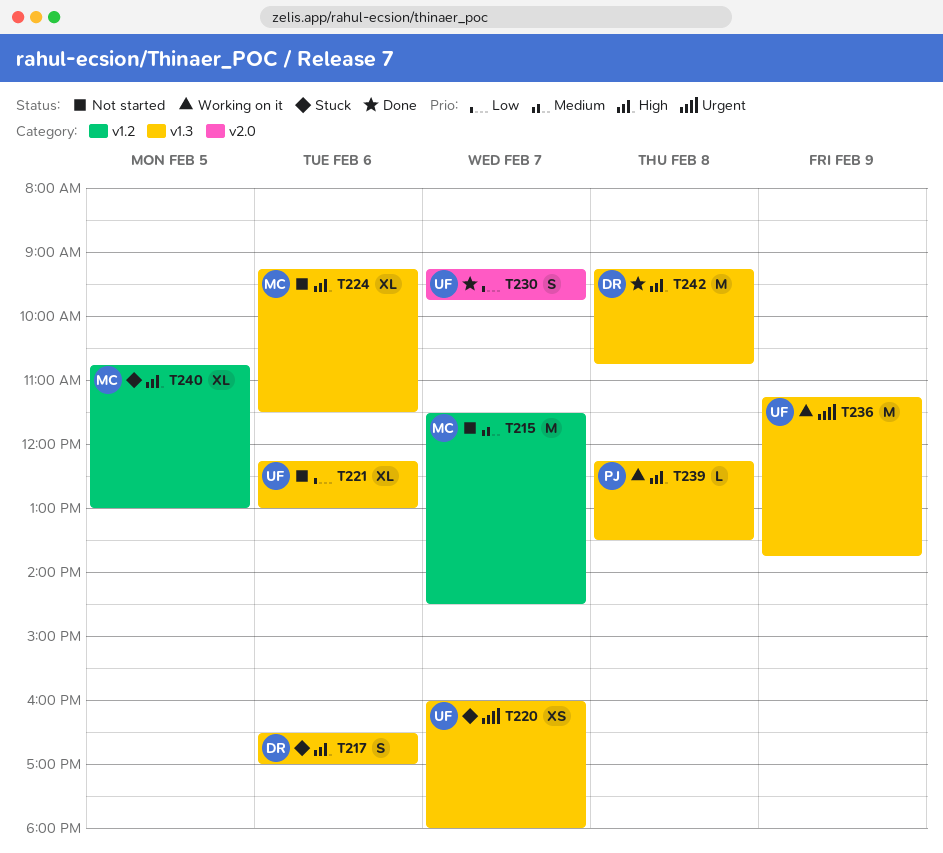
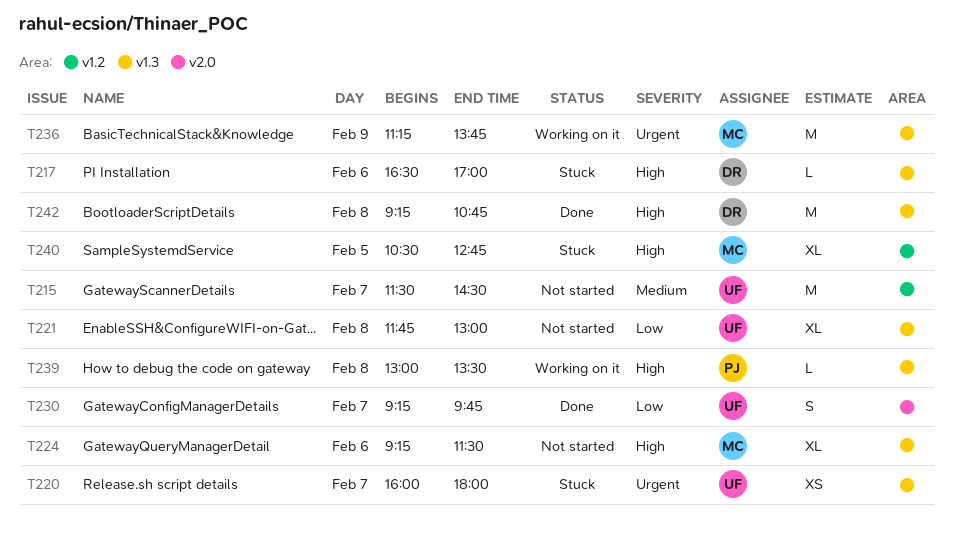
T215, owner: MC -> UF
T217, estimate: S -> L
T221, day: Feb 6 -> Feb 8
T221, begins: 12:15 -> 11:45
T236, owner: UF -> MC
T239, begins: 12:15 -> 13:00
T240, begins: 10:45 -> 10:30
T240, ends: 13:00 -> 12:45

